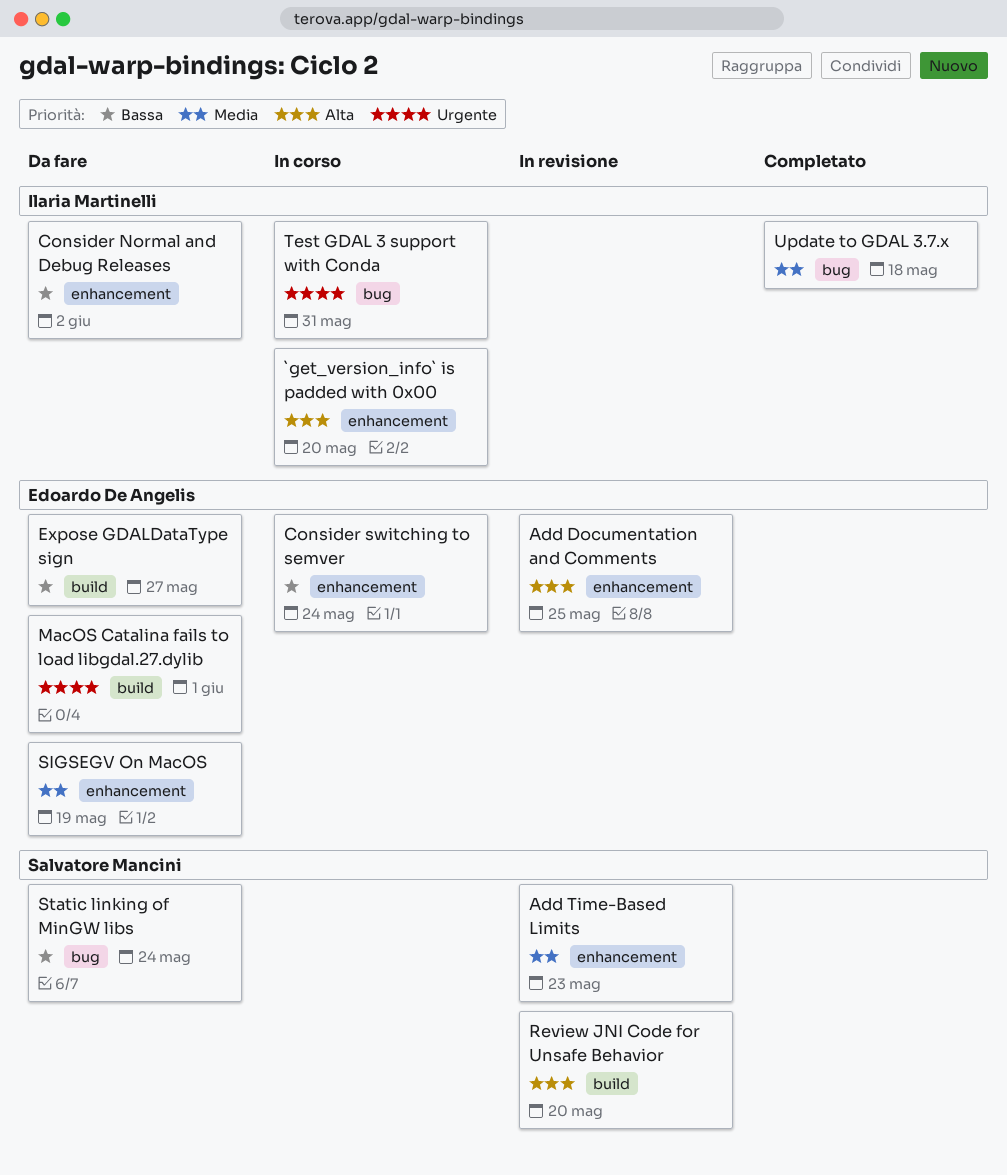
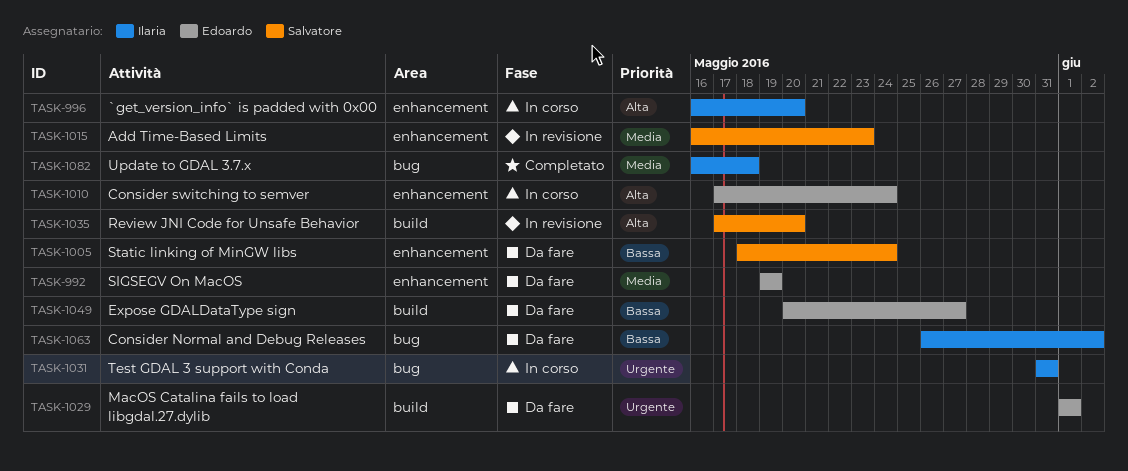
Add Documentation and Comments: present -> none
Consider Normal and Debug Releases, label: enhancement -> bug
Consider switching to semver, priority: Bassa -> Alta
Static linking of MinGW libs, label: bug -> enhancement

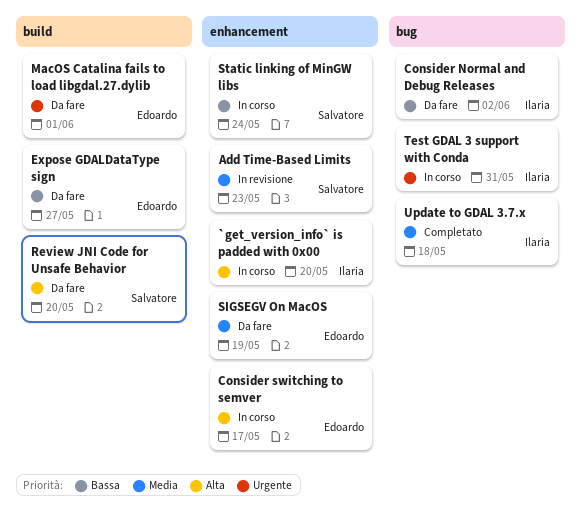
Consider switching to semver, due: May 24 -> May 17
Review JNI Code for Unsafe Behavior, status: In revisione -> Da fare
Static linking of MinGW libs, status: Da fare -> In corso

